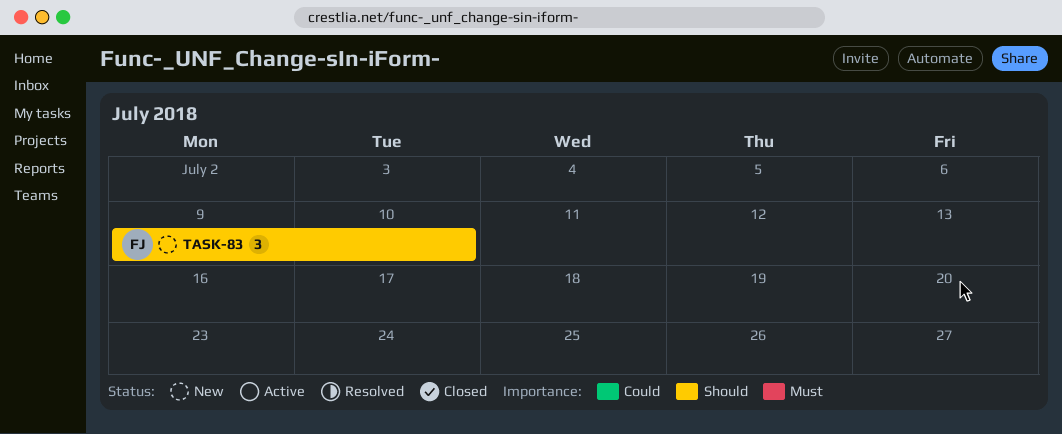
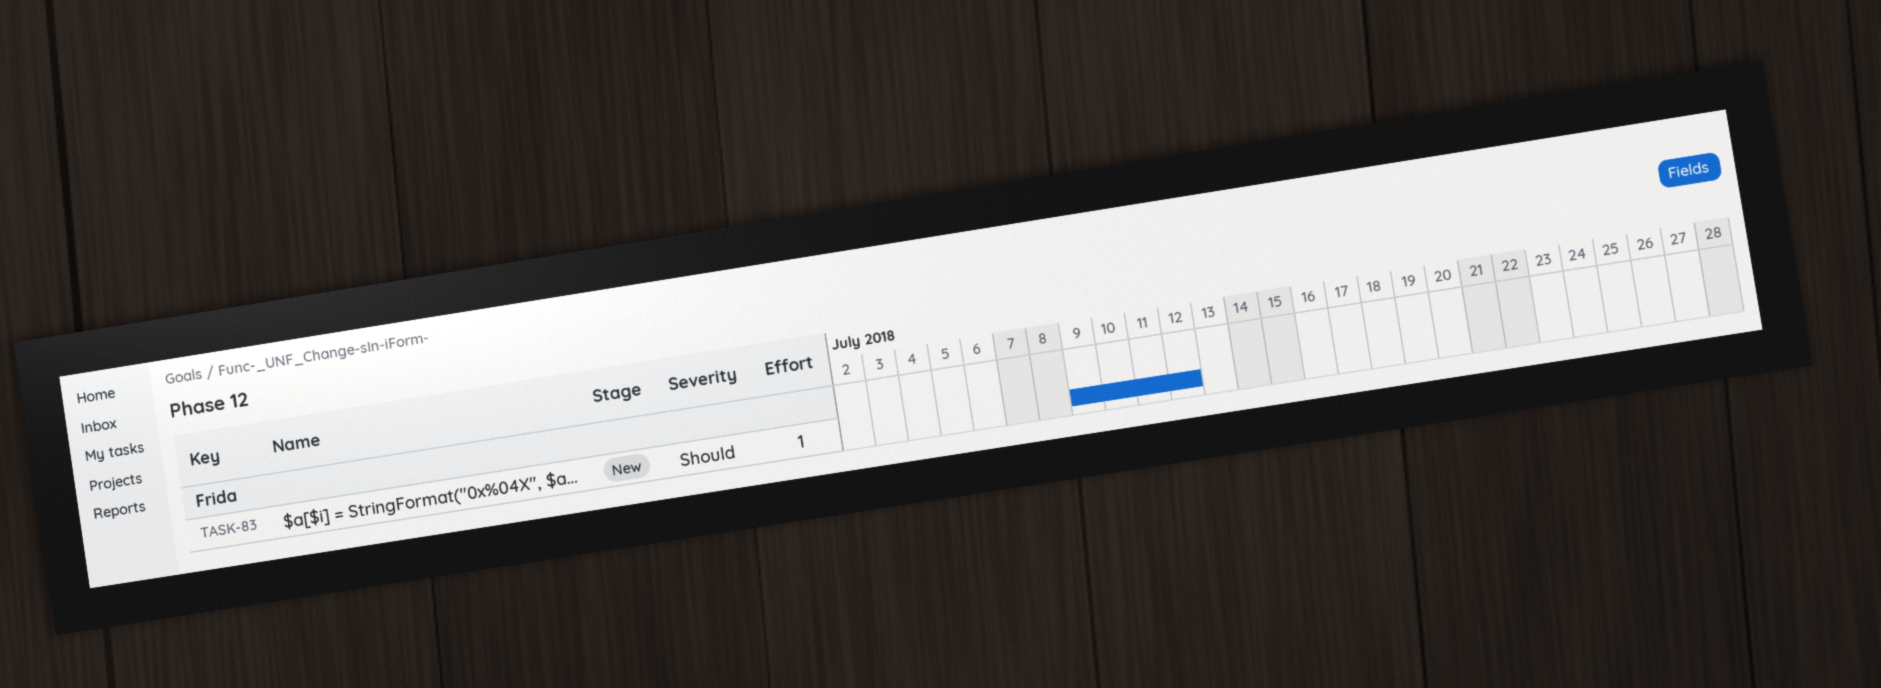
TASK-83, estimate: 3 -> 1
TASK-83, due: Jul 10 -> Jul 12

